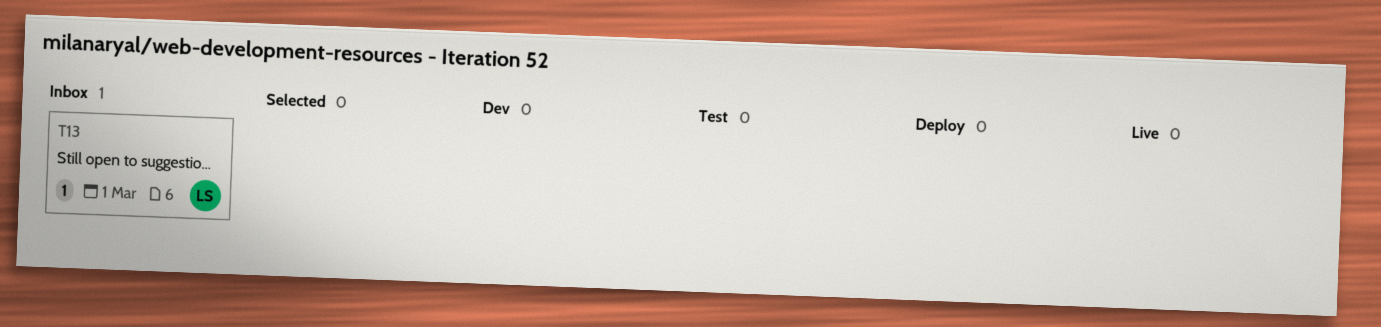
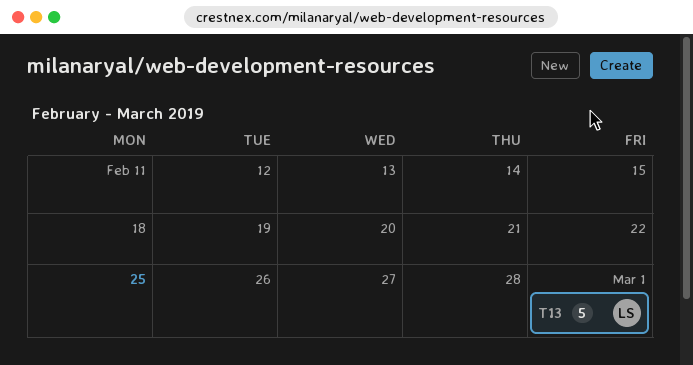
T13, estimate: 1 -> 5

